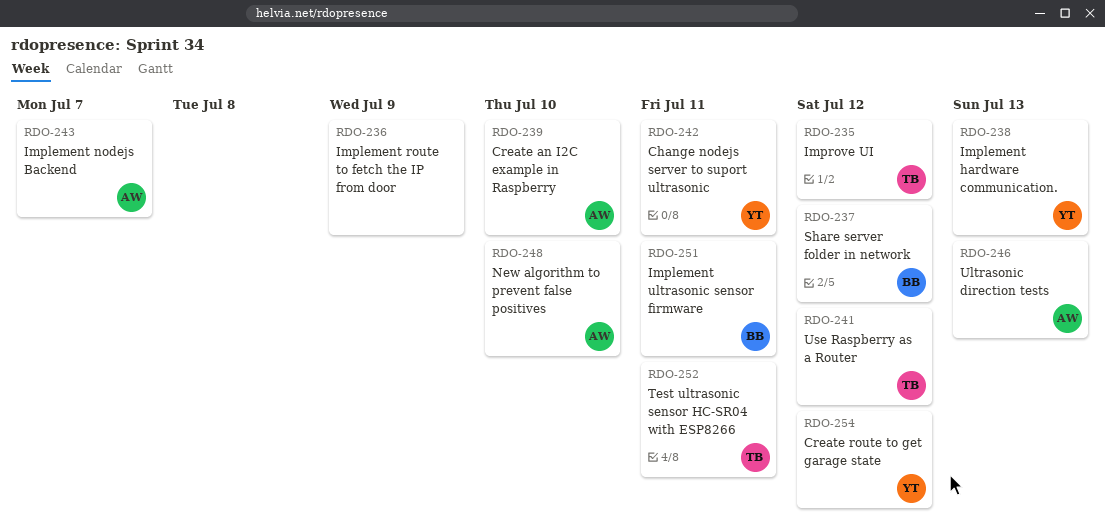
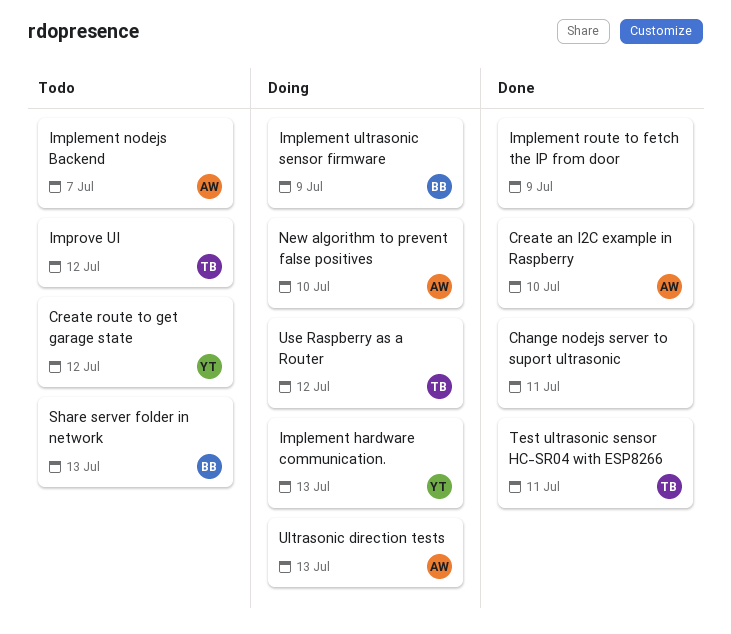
Change nodejs server to suport ultrasonic, owner: YT -> none
Implement ultrasonic sensor firmware, due: Jul 11 -> Jul 9
Share server folder in network, due: Jul 12 -> Jul 13

